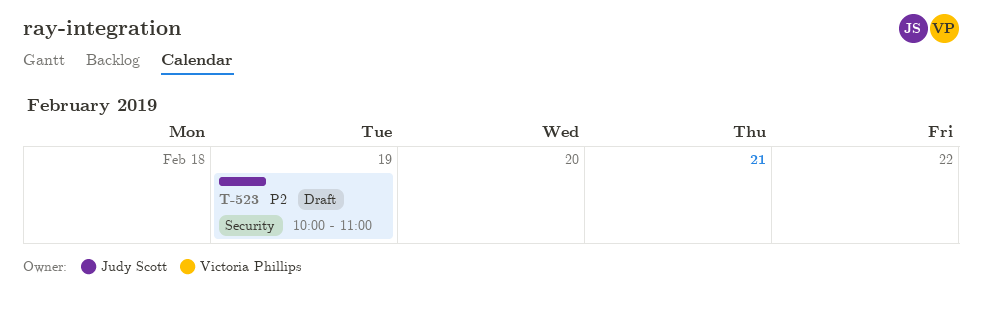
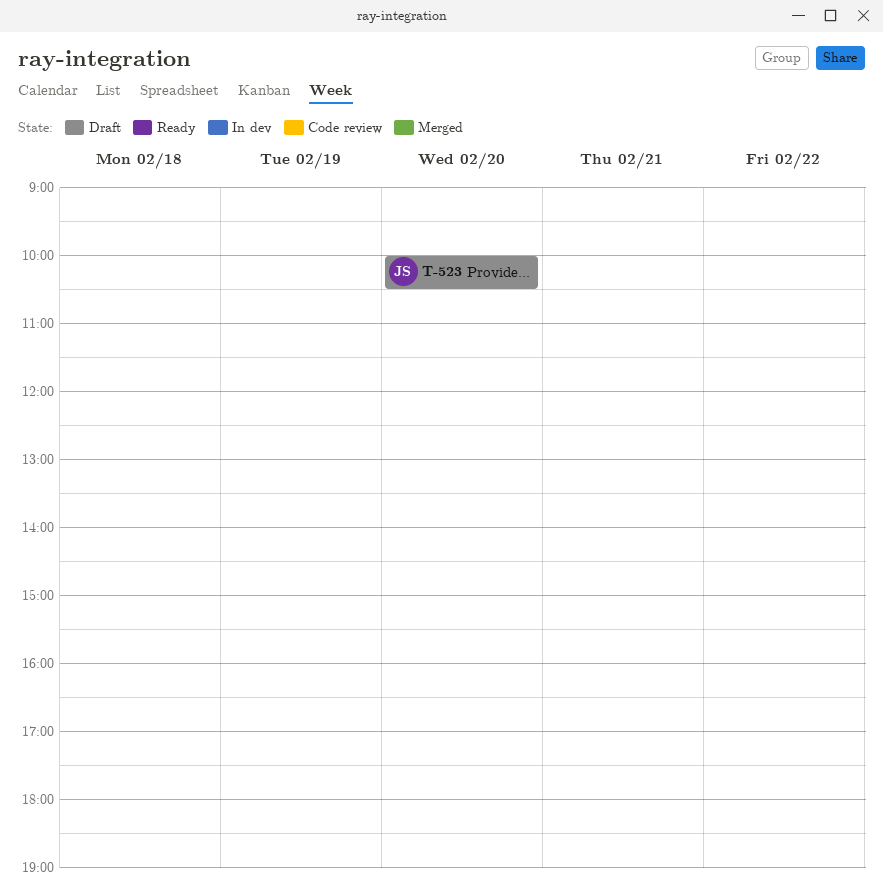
T-523, day: Feb 19 -> Feb 20
T-523, ends: 11:00 -> 10:30

